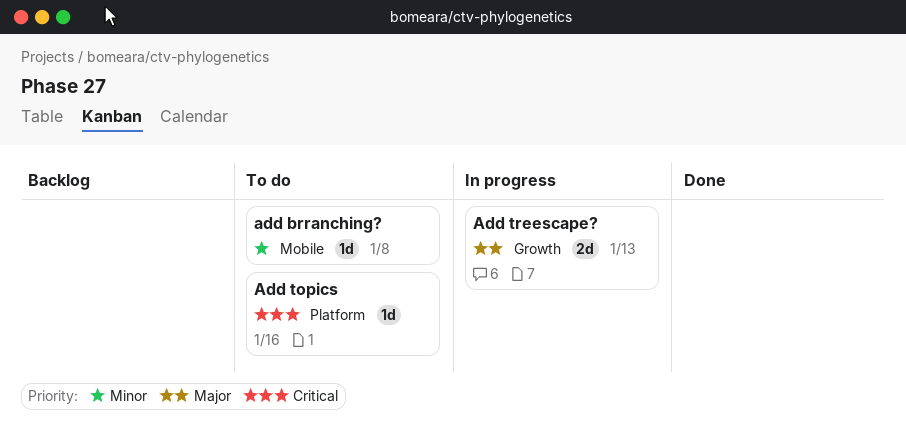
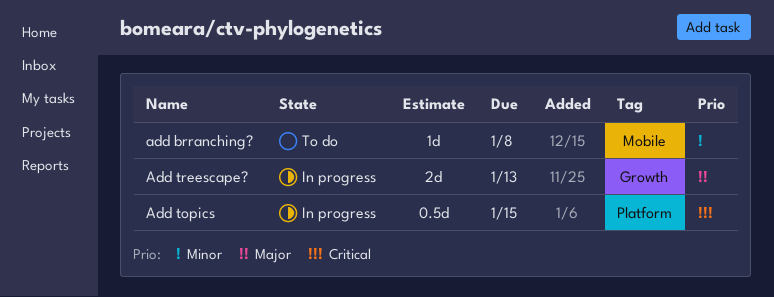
Add topics, status: To do -> In progress
Add topics, estimate: 1d -> 0.5d
Add topics, due: Jan 16 -> Jan 15

